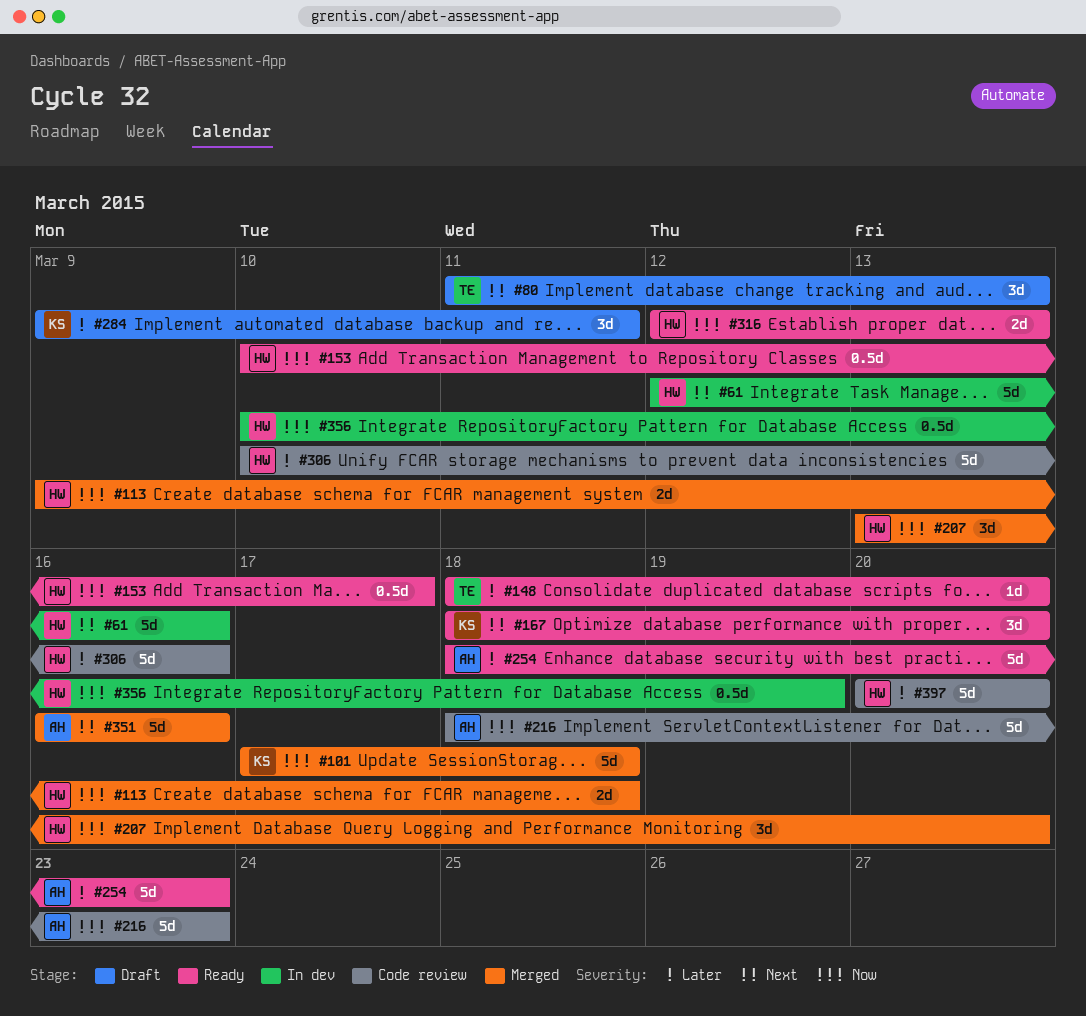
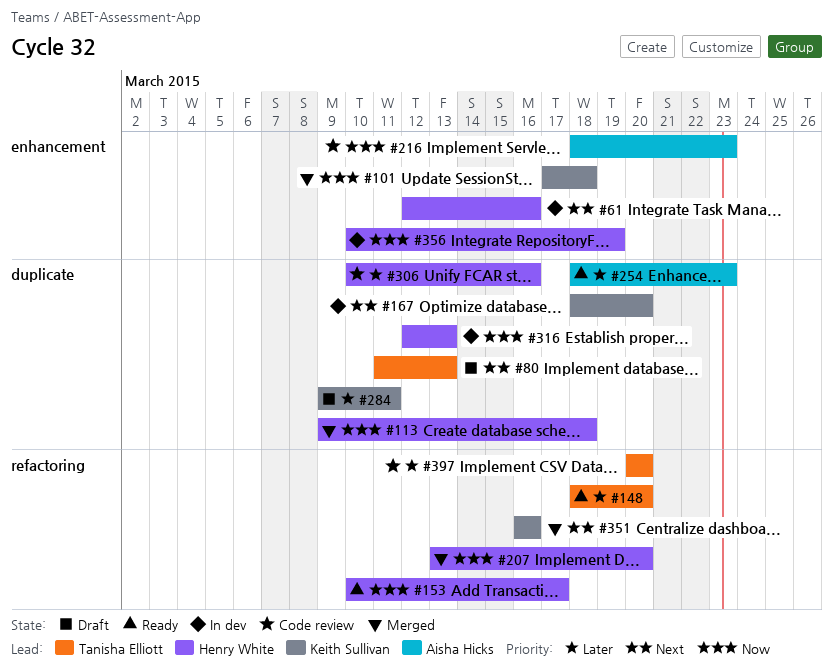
#167, status: Ready -> In dev
#316, status: Ready -> In dev
#351, owner: Aisha Hicks -> Keith Sullivan
#397, owner: Henry White -> Tanisha Elliott

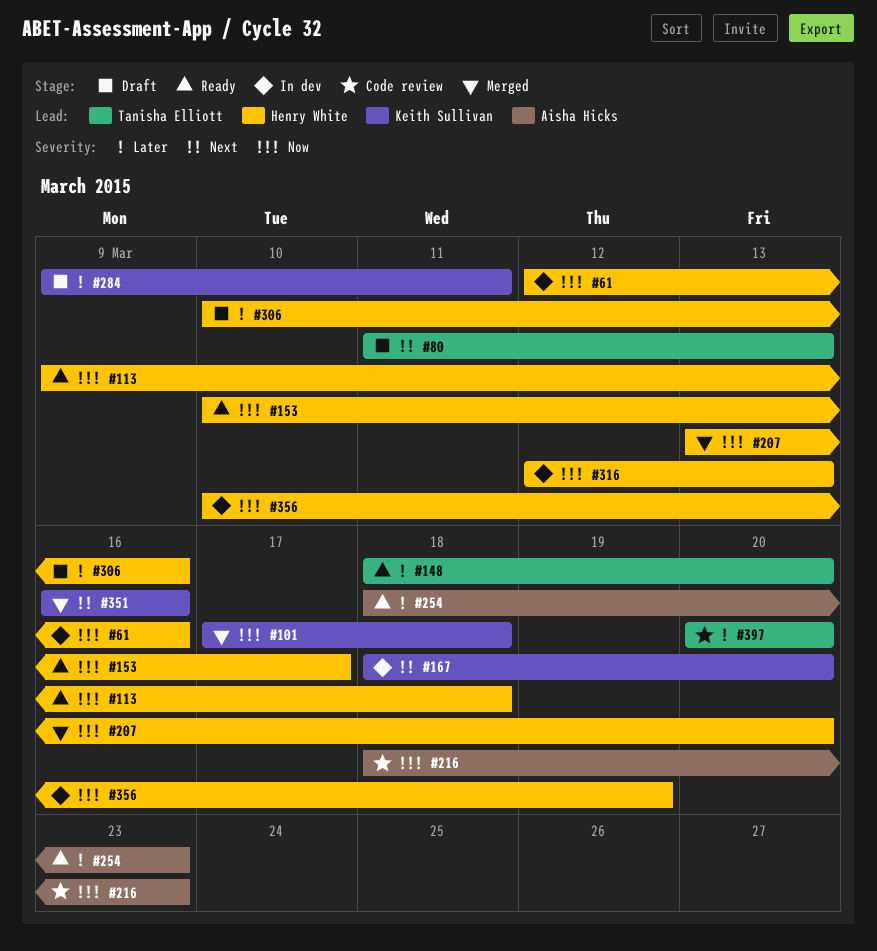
#61, priority: Next -> Now
#113, status: Merged -> Ready
#306, status: Code review -> Draft

